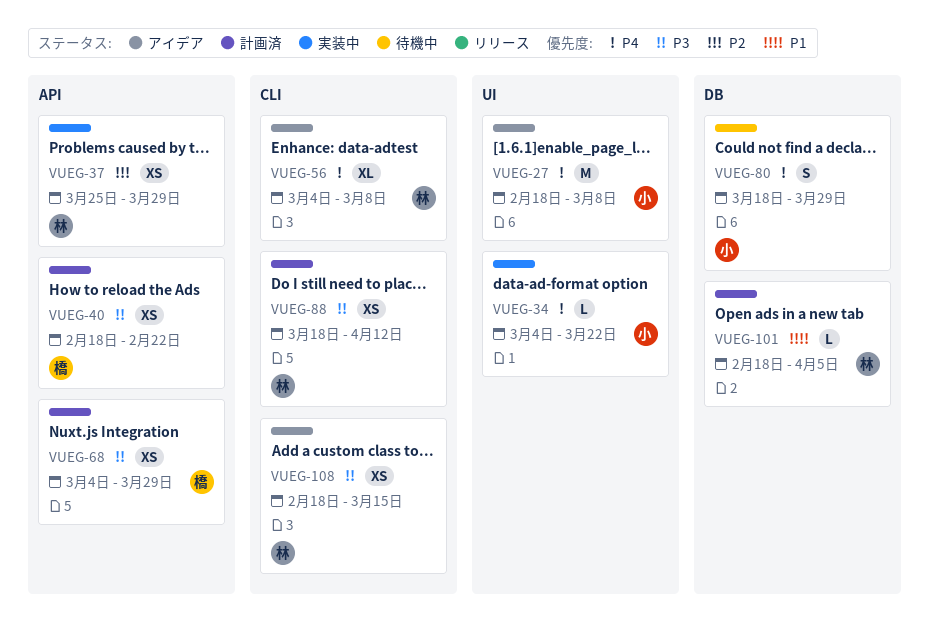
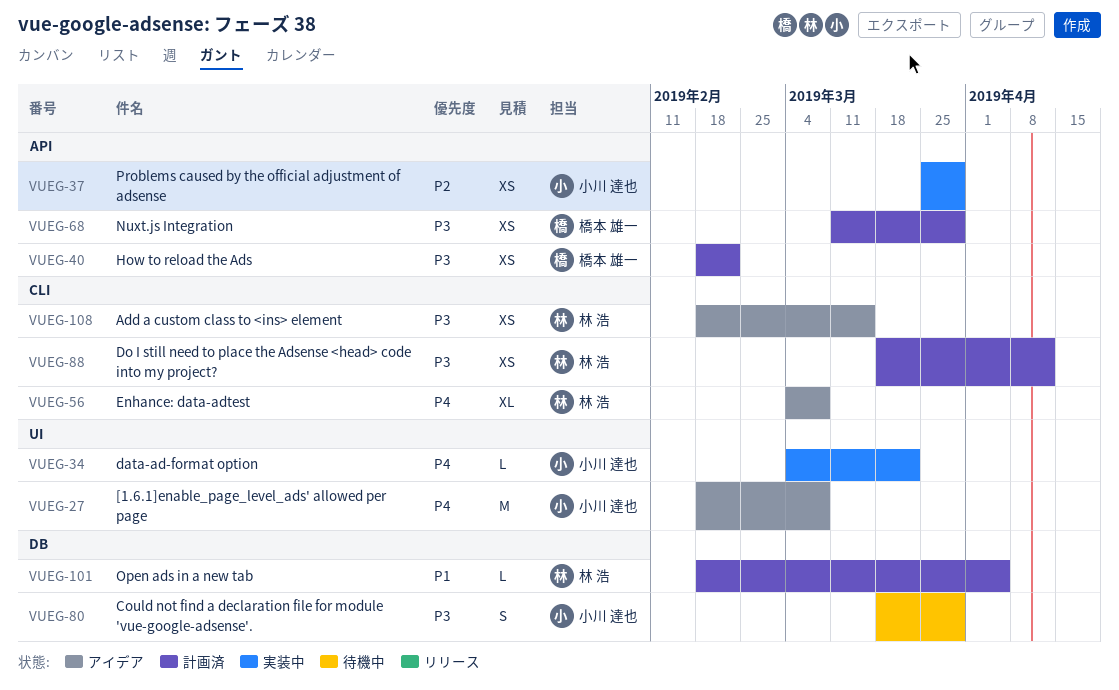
VUEG-37, owner: 林 浩 -> 小川 達也
VUEG-68, start: Mar 4 -> Mar 11
VUEG-80, priority: P4 -> P3

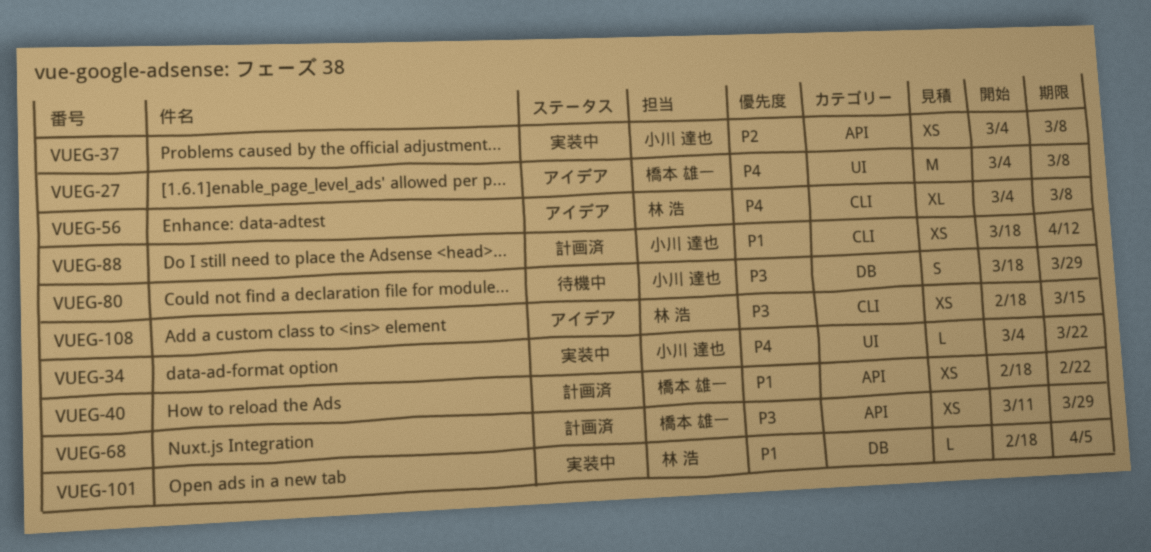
VUEG-27, owner: 小川 達也 -> 橋本 雄一
VUEG-27, start: Feb 18 -> Mar 4
VUEG-37, start: Mar 25 -> Mar 4
VUEG-37, due: Mar 29 -> Mar 8
VUEG-40, priority: P3 -> P1
VUEG-88, owner: 林 浩 -> 小川 達也
VUEG-88, priority: P3 -> P1
VUEG-101, status: 計画済 -> 実装中

